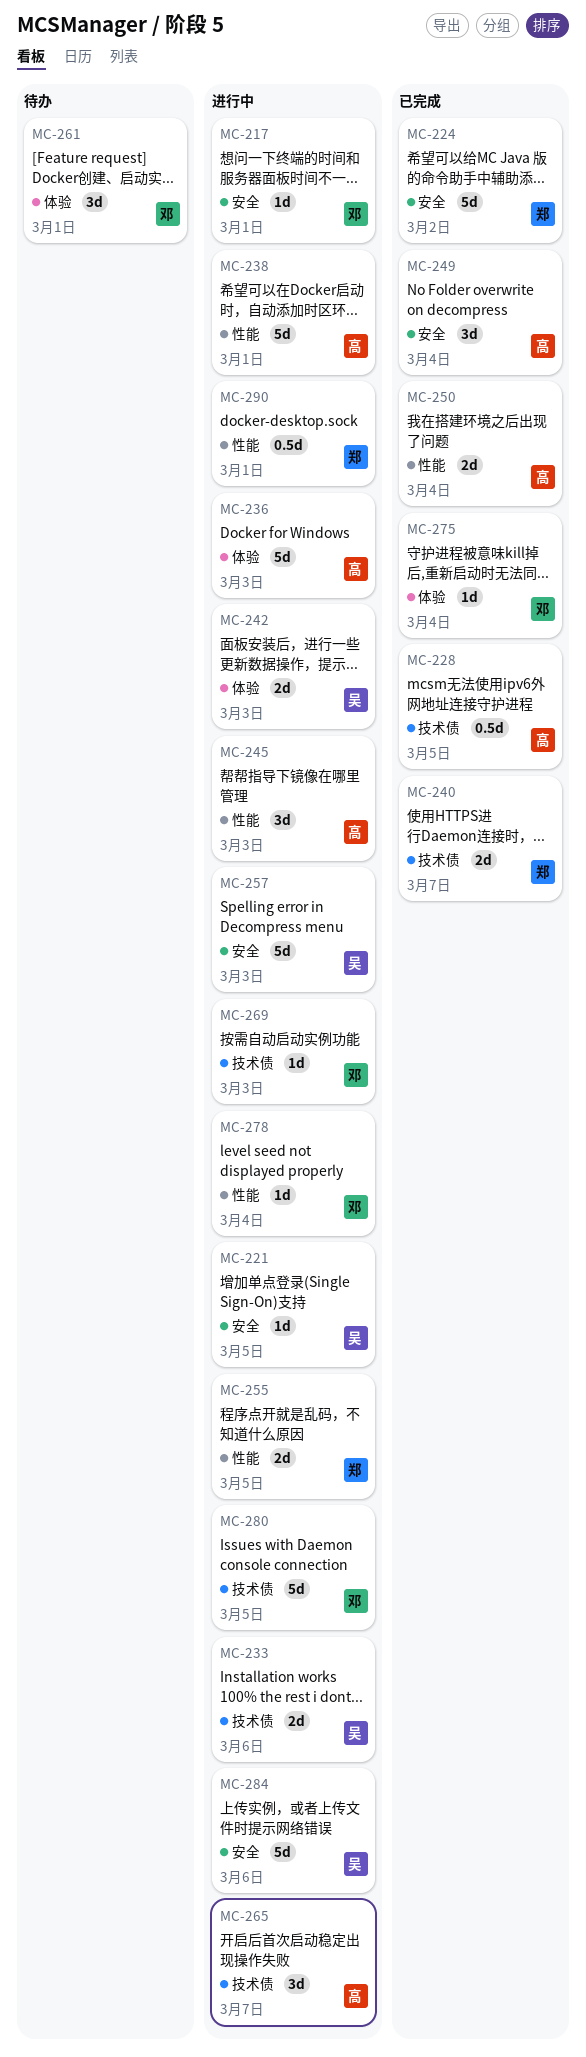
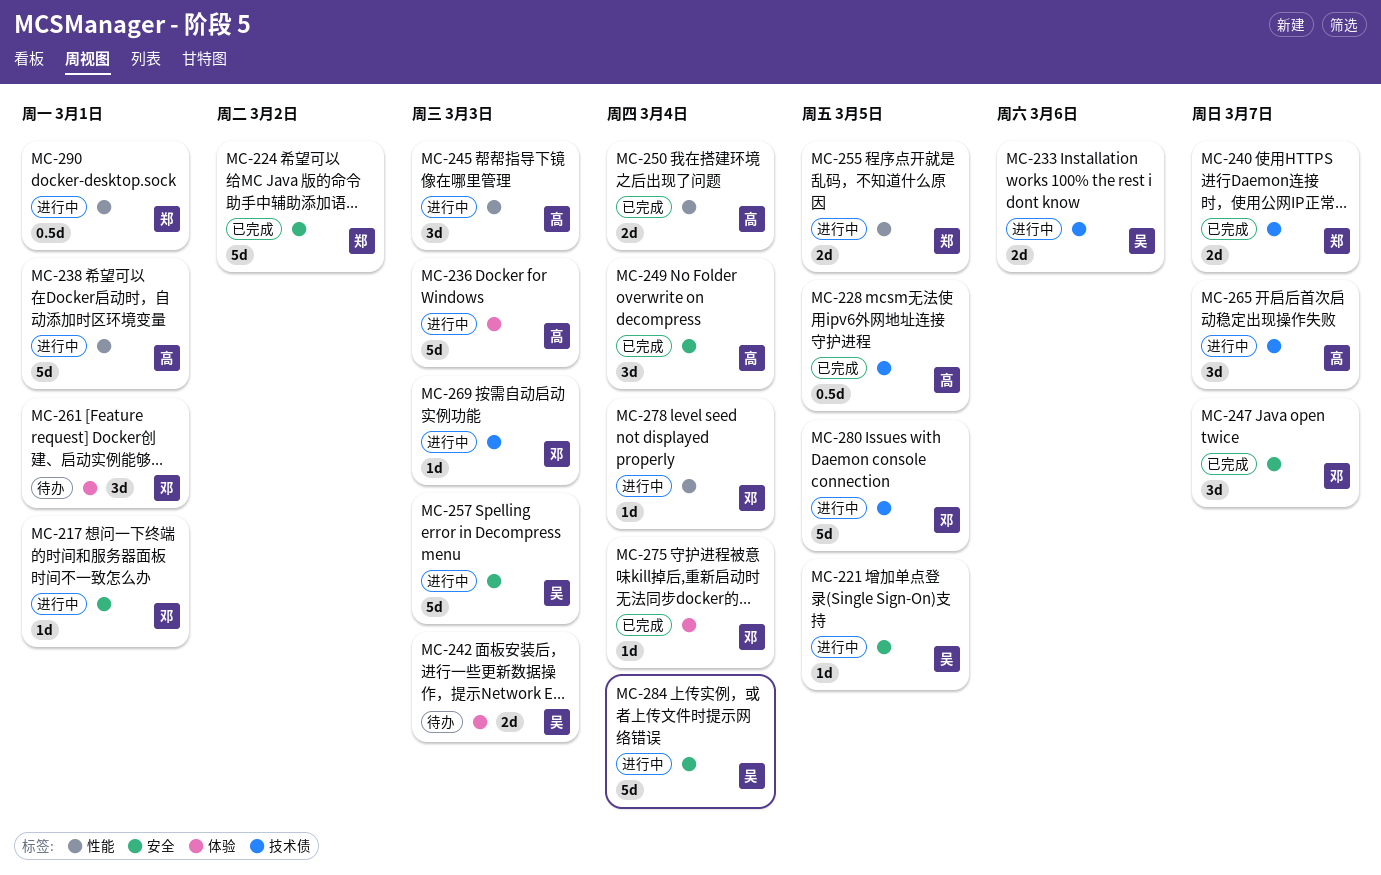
MC-242, status: 进行中 -> 待办
MC-247: none -> present
MC-284, due: Mar 6 -> Mar 4

